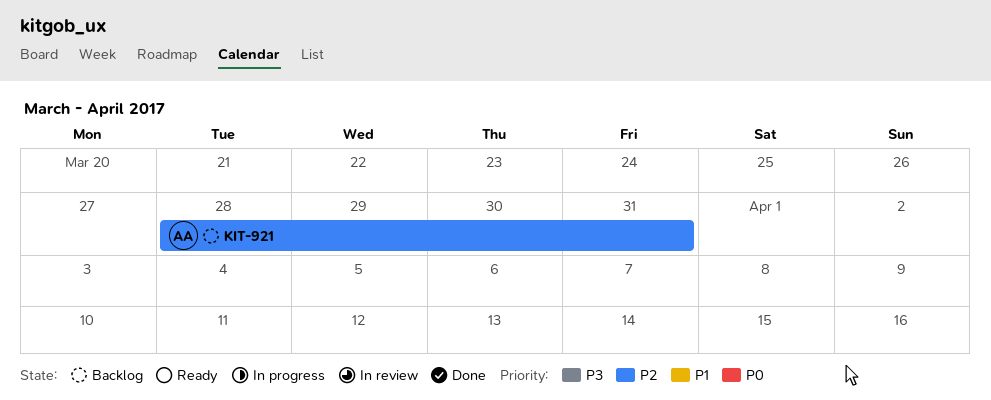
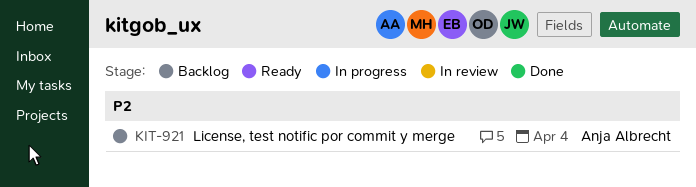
KIT-921, due: Mar 31 -> Apr 4

